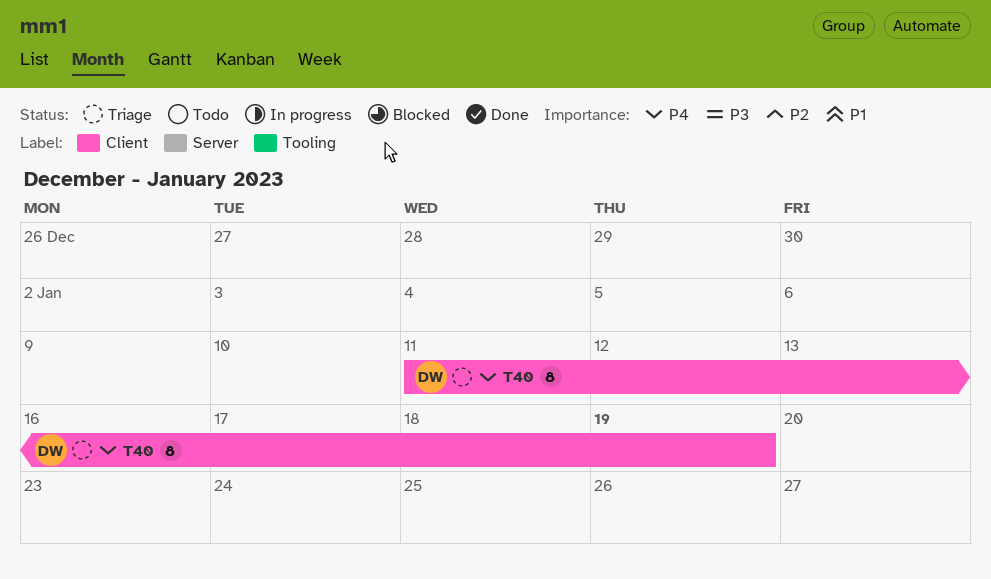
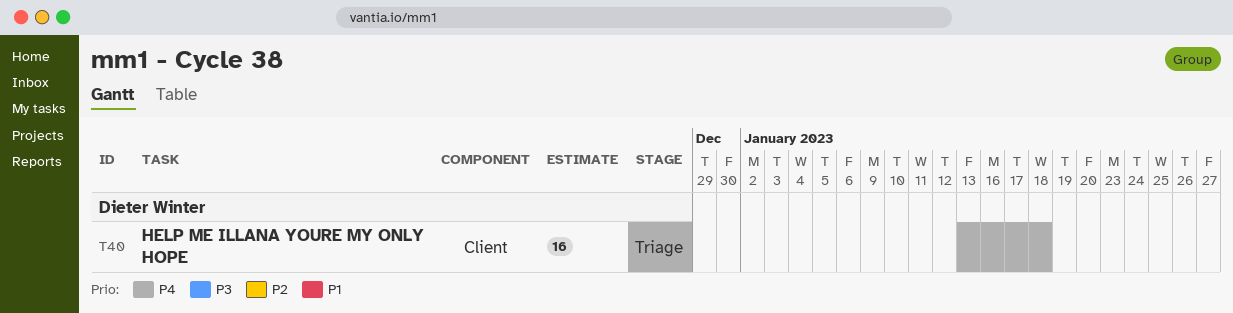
T40, estimate: 8 -> 16
T40, start: Jan 11 -> Jan 13
T40, due: Jan 19 -> Jan 18

